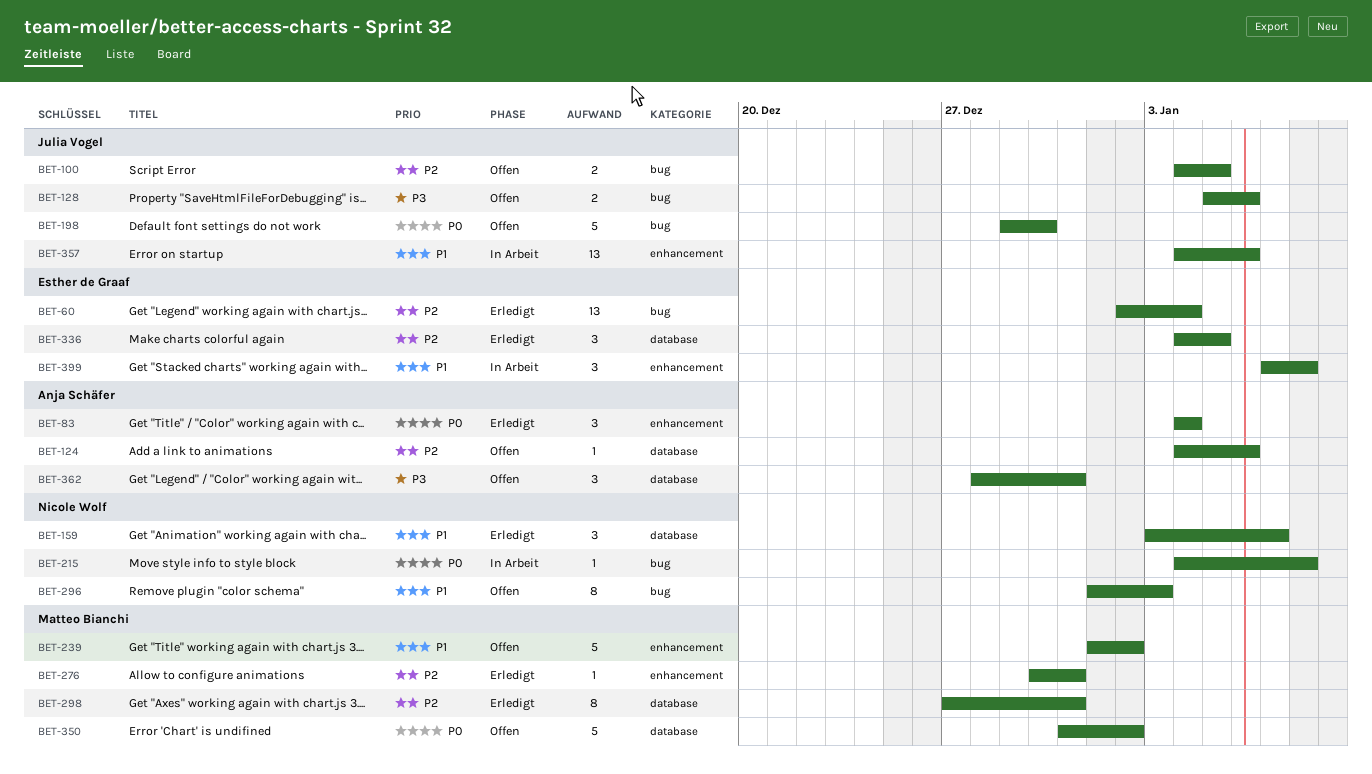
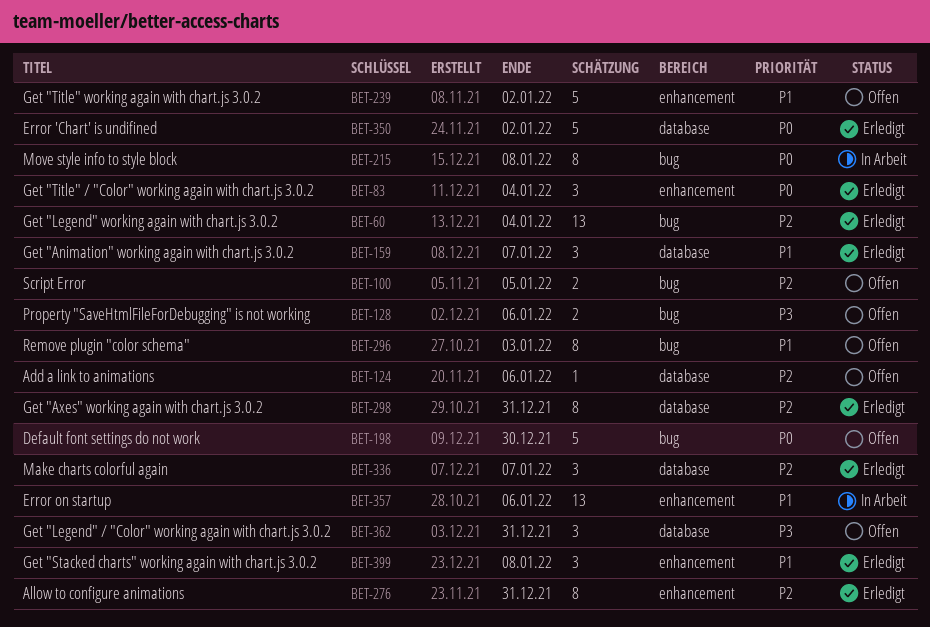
BET-215, estimate: 1 -> 8
BET-276, estimate: 1 -> 8
BET-336, due: Jan 5 -> Jan 7
BET-350, status: Offen -> Erledigt
BET-399, status: In Arbeit -> Erledigt

